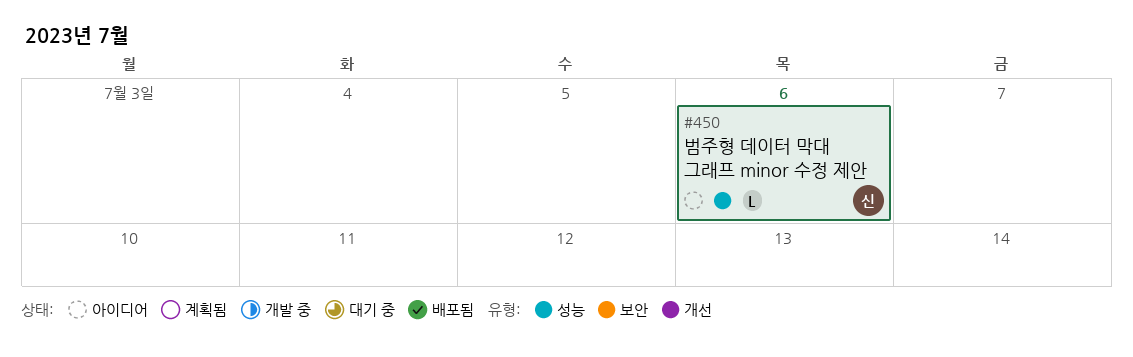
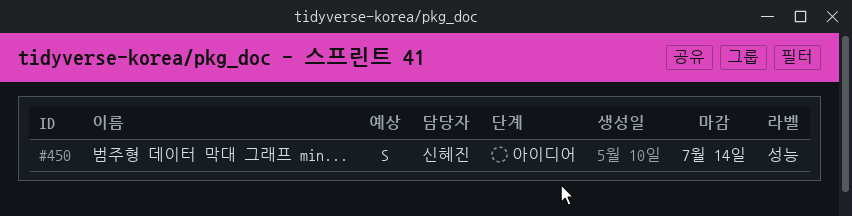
#450, estimate: L -> S
#450, due: Jul 6 -> Jul 14

